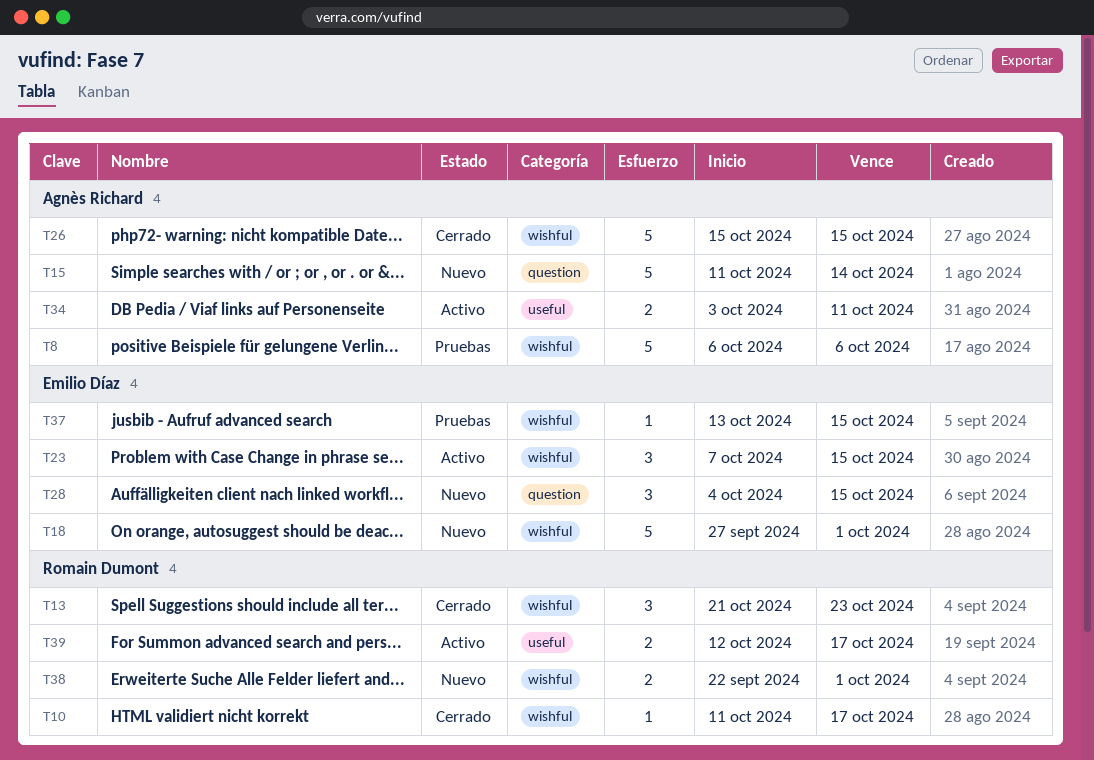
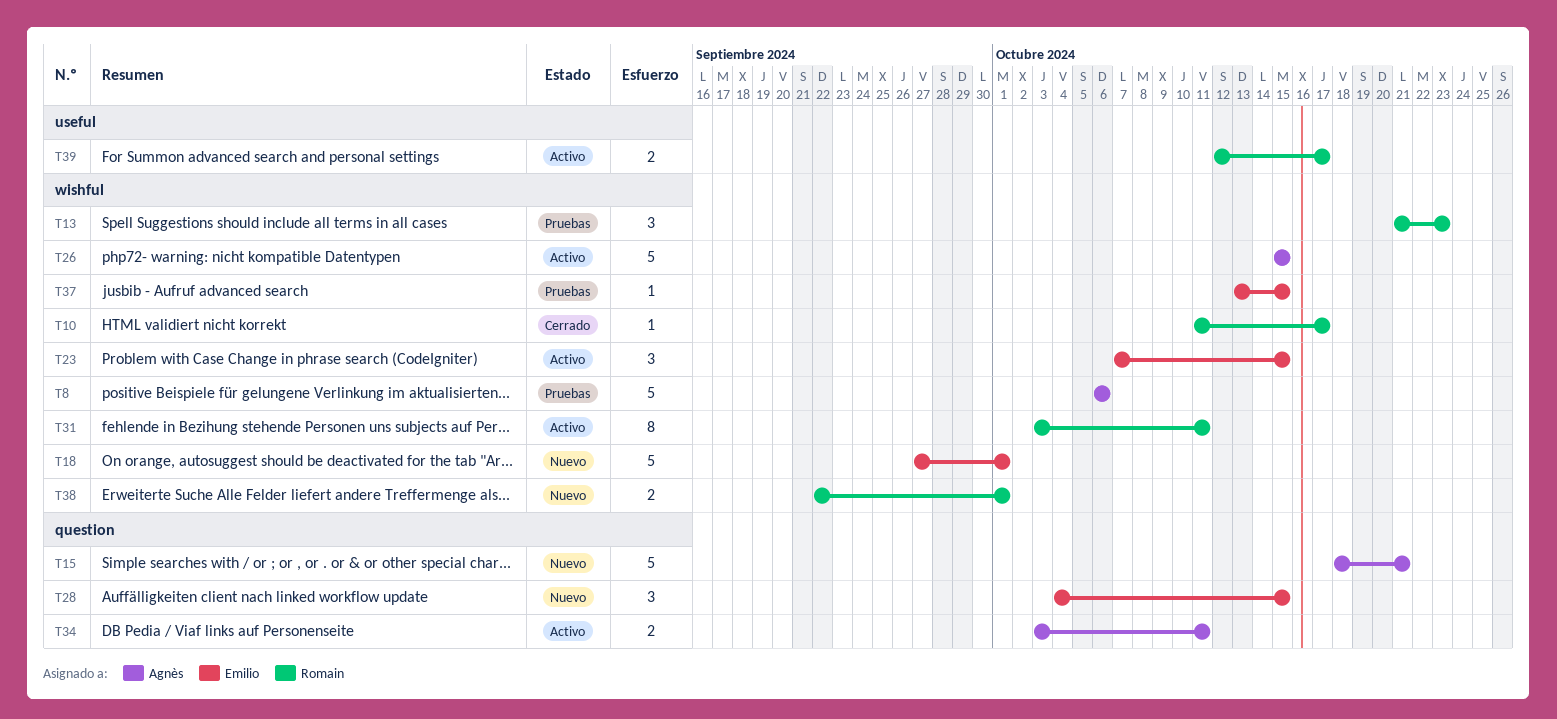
T13, status: Cerrado -> Pruebas
T15, start: Oct 11 -> Oct 18
T15, due: Oct 14 -> Oct 21
T26, status: Cerrado -> Activo
T31: none -> present
T34, label: useful -> question

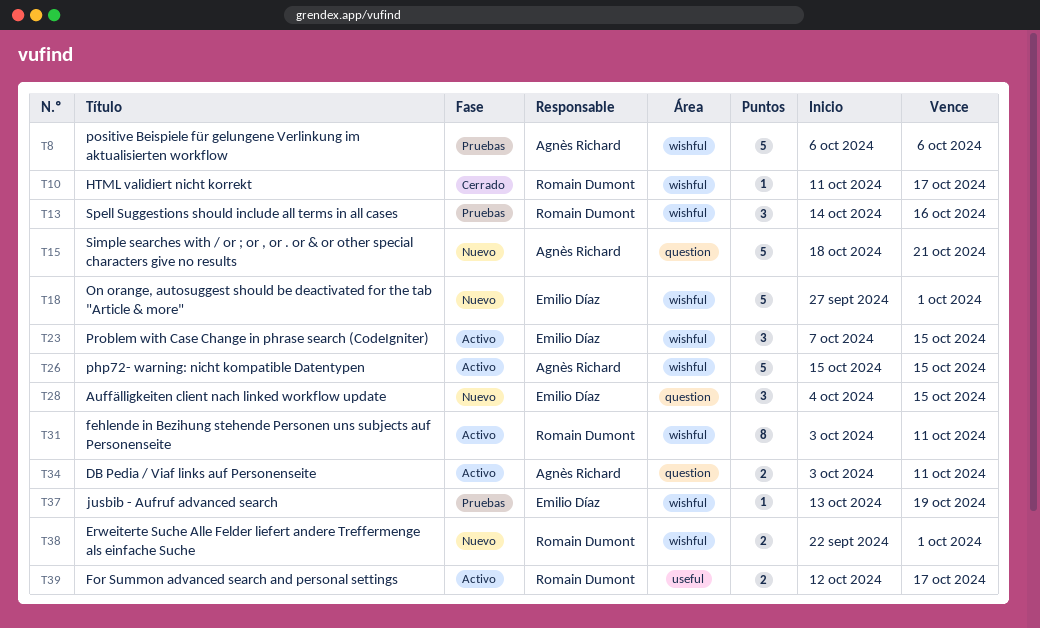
T13, start: Oct 21 -> Oct 14
T13, due: Oct 23 -> Oct 16
T37, due: Oct 15 -> Oct 19

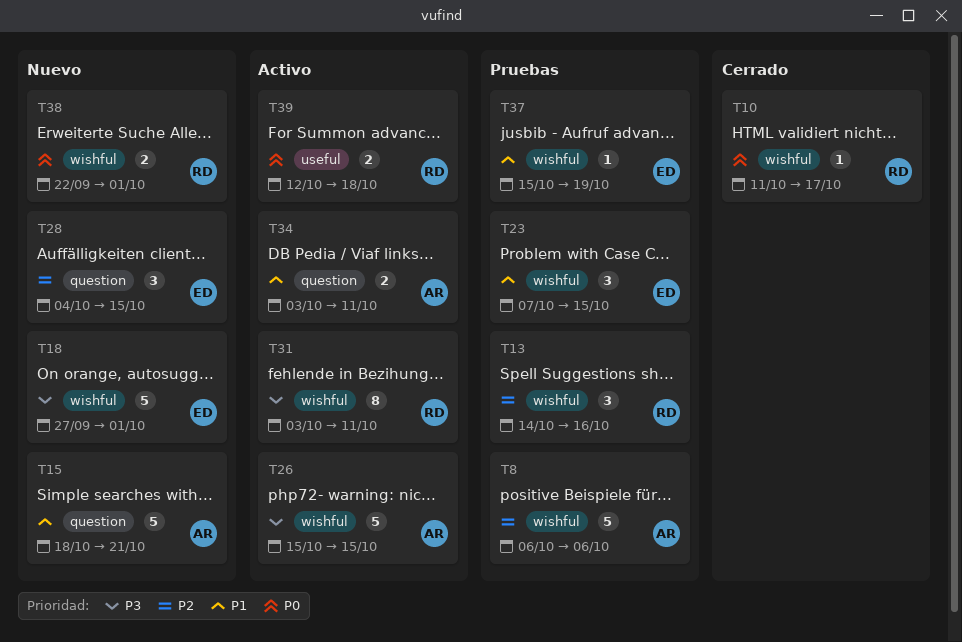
T23, status: Activo -> Pruebas
T37, start: Oct 13 -> Oct 15
T39, due: Oct 17 -> Oct 18

